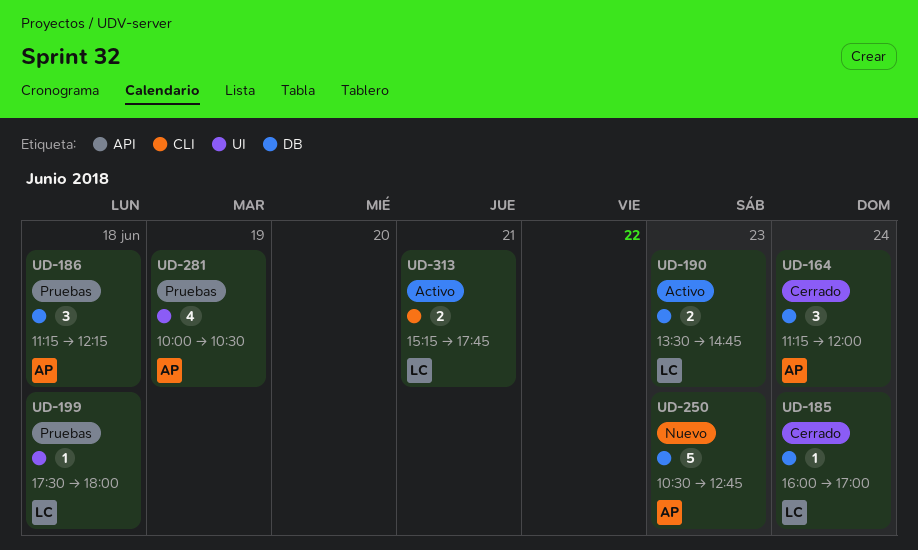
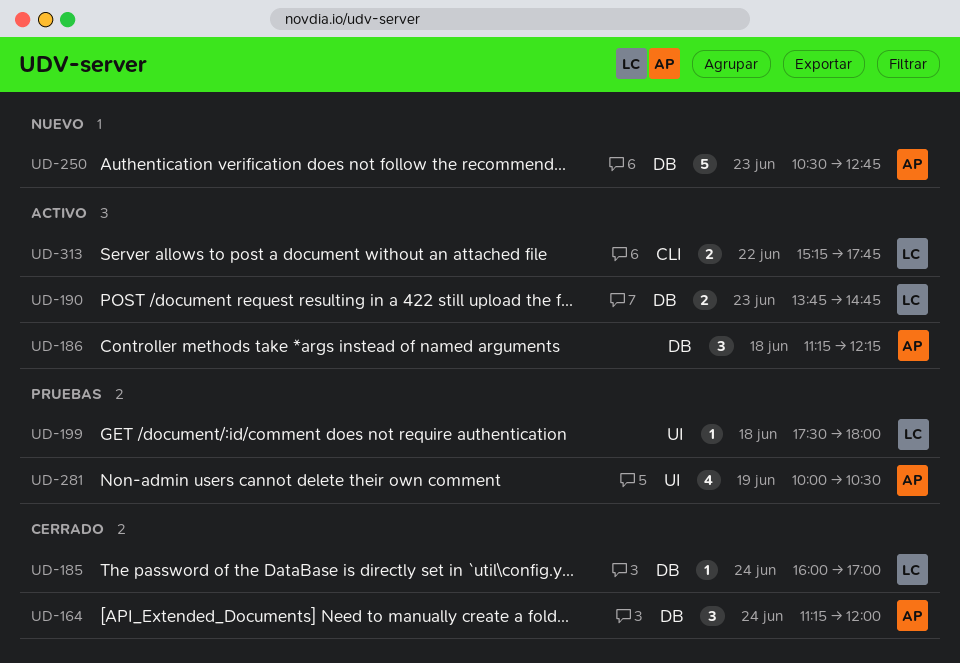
UD-186, status: Pruebas -> Activo
UD-190, begins: 13:30 -> 13:45
UD-313, day: Jun 21 -> Jun 22

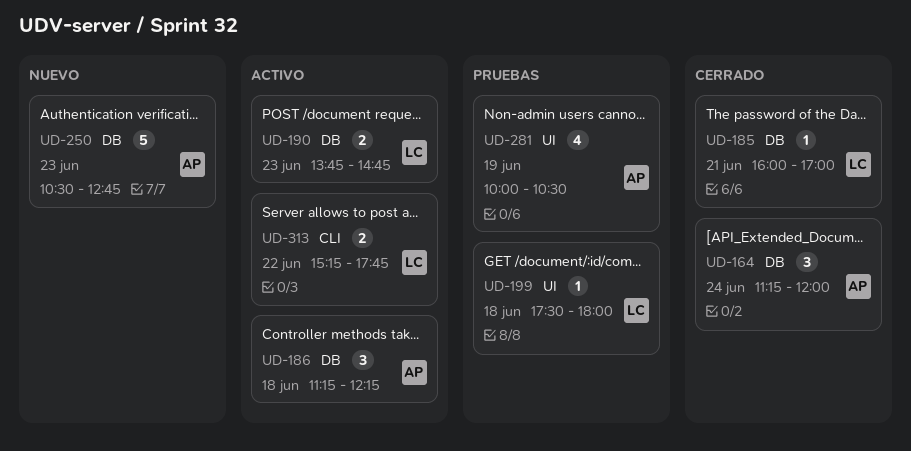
UD-185, day: Jun 24 -> Jun 21

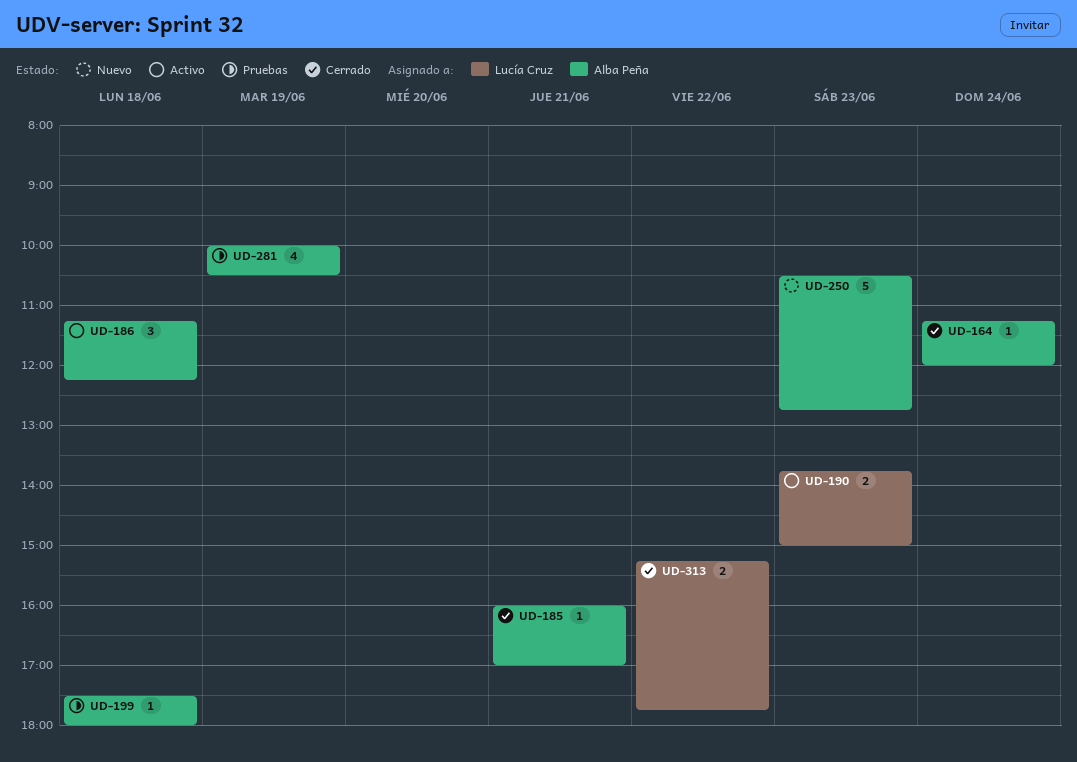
UD-164, estimate: 3 -> 1
UD-185, owner: Lucía Cruz -> Alba Peña
UD-190, ends: 14:45 -> 15:00
UD-199, owner: Lucía Cruz -> Alba Peña
UD-313, status: Activo -> Cerrado

